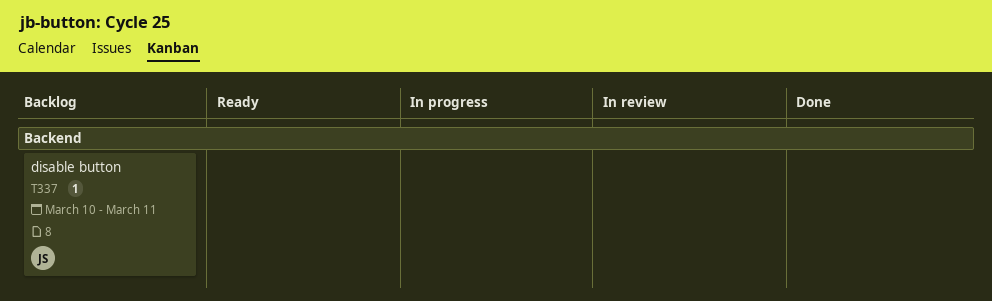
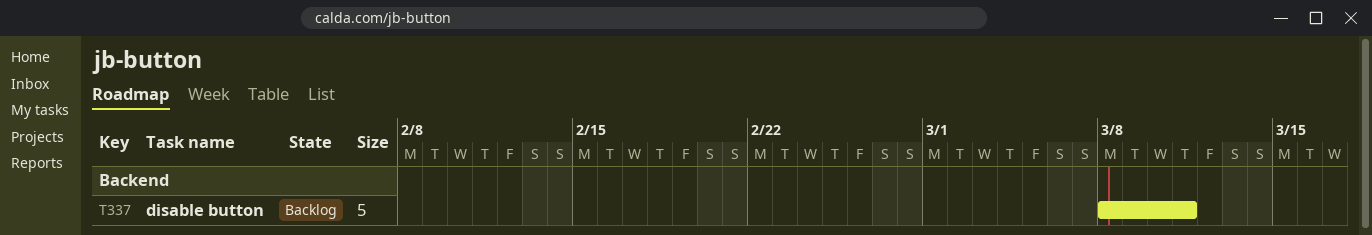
T337, estimate: 1 -> 5
T337, start: Mar 10 -> Mar 8

